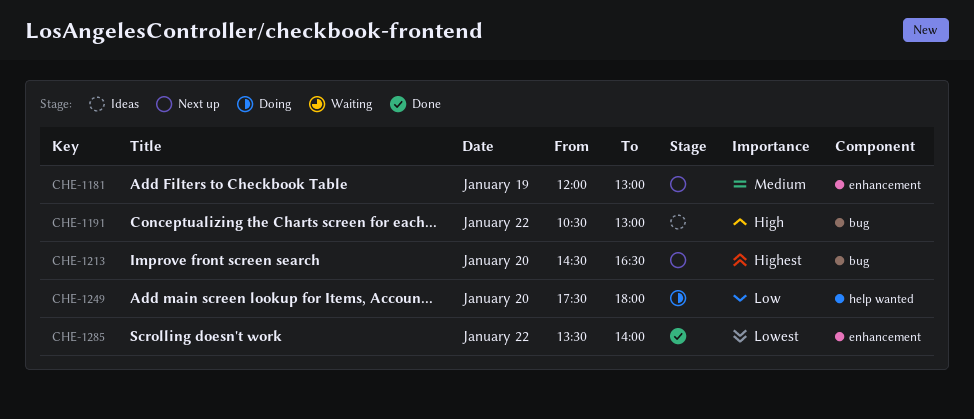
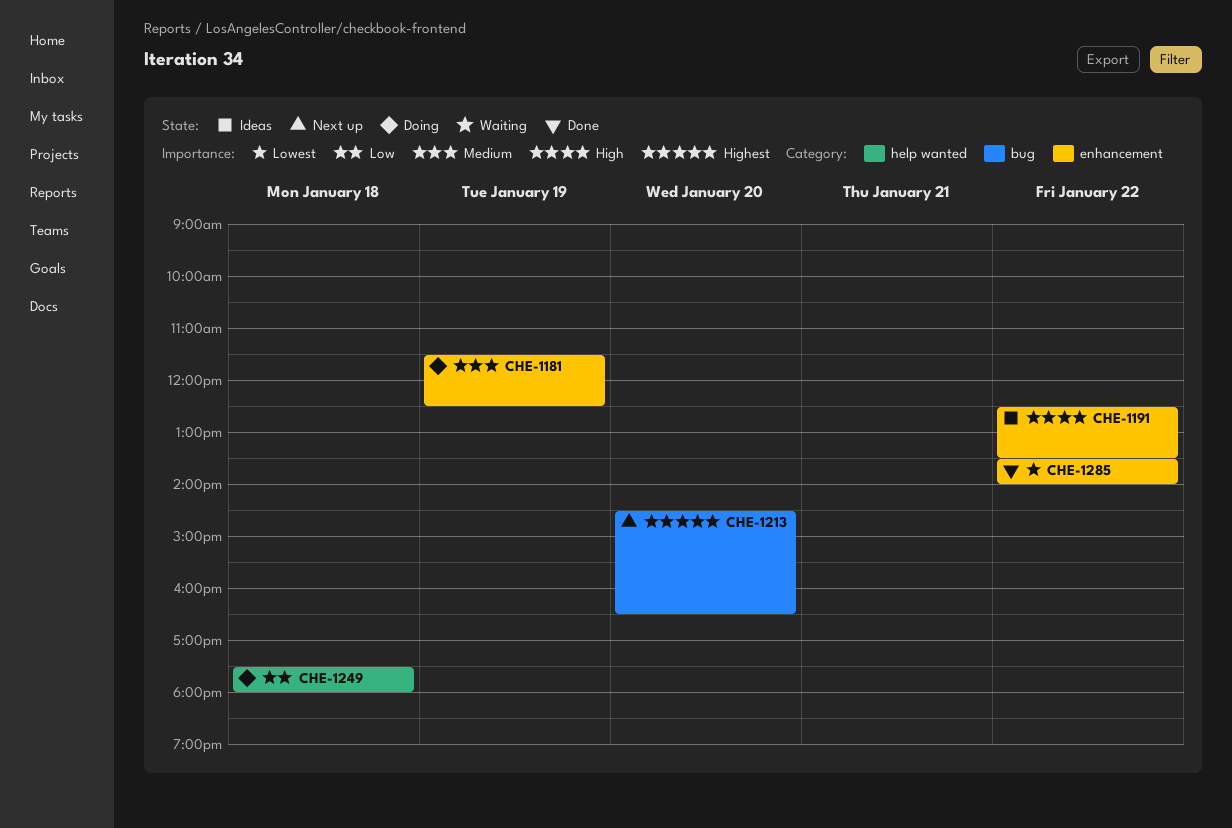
CHE-1181, status: Next up -> Doing
CHE-1181, begins: 12:00 -> 11:30
CHE-1181, ends: 13:00 -> 12:30
CHE-1191, label: bug -> enhancement
CHE-1191, begins: 10:30 -> 12:30
CHE-1191, ends: 13:00 -> 13:30
CHE-1249, day: Jan 20 -> Jan 18

